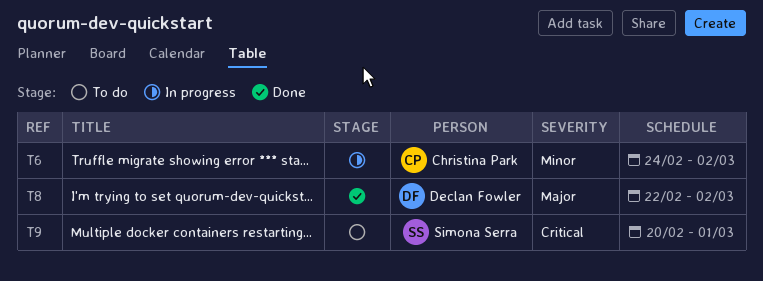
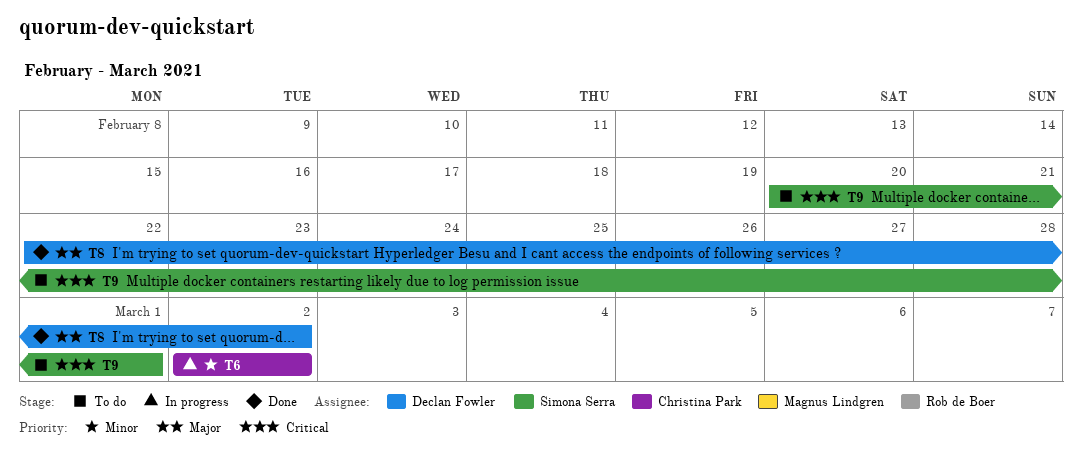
T6, start: Feb 24 -> Mar 2

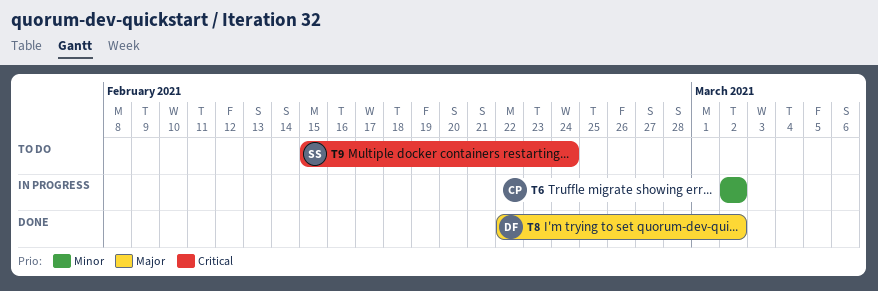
T9, start: Feb 20 -> Feb 15
T9, due: Mar 1 -> Feb 24

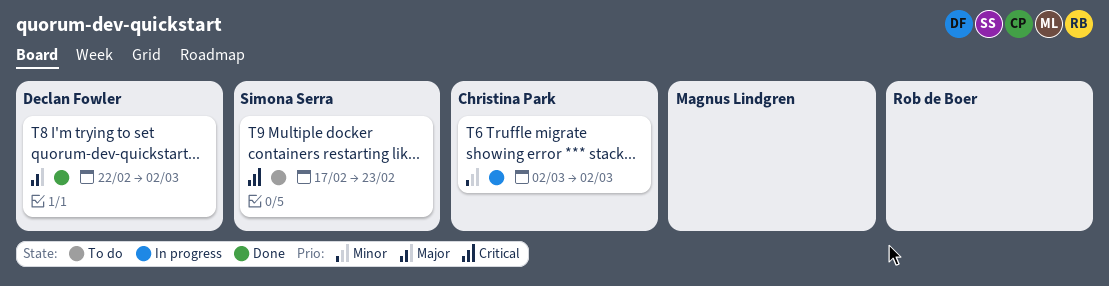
T9, start: Feb 15 -> Feb 17
T9, due: Feb 24 -> Feb 23

